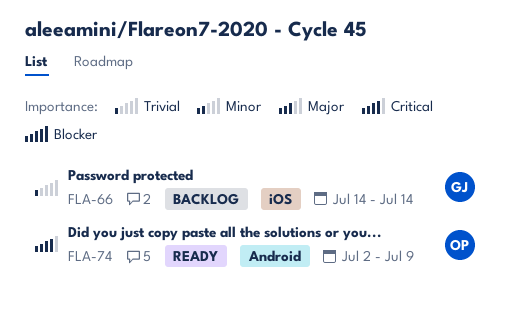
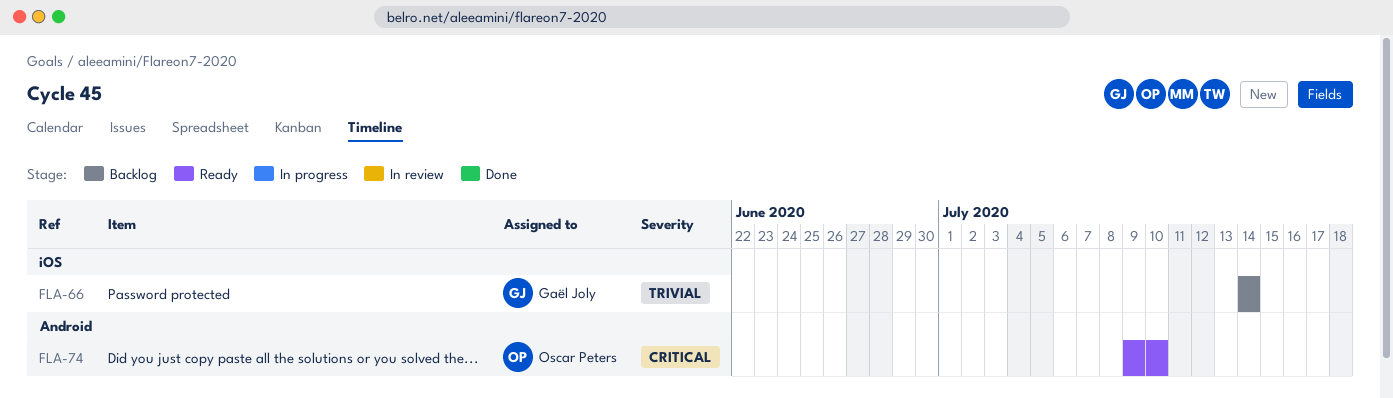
FLA-74, start: Jul 2 -> Jul 9
FLA-74, due: Jul 9 -> Jul 10

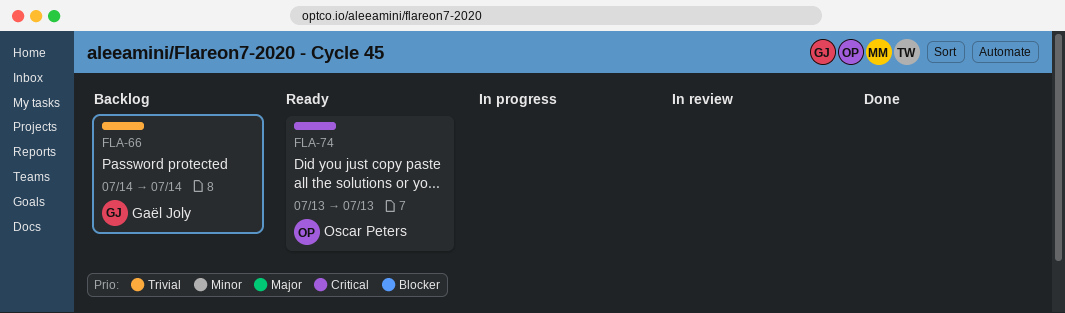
FLA-74, start: Jul 9 -> Jul 13
FLA-74, due: Jul 10 -> Jul 13

